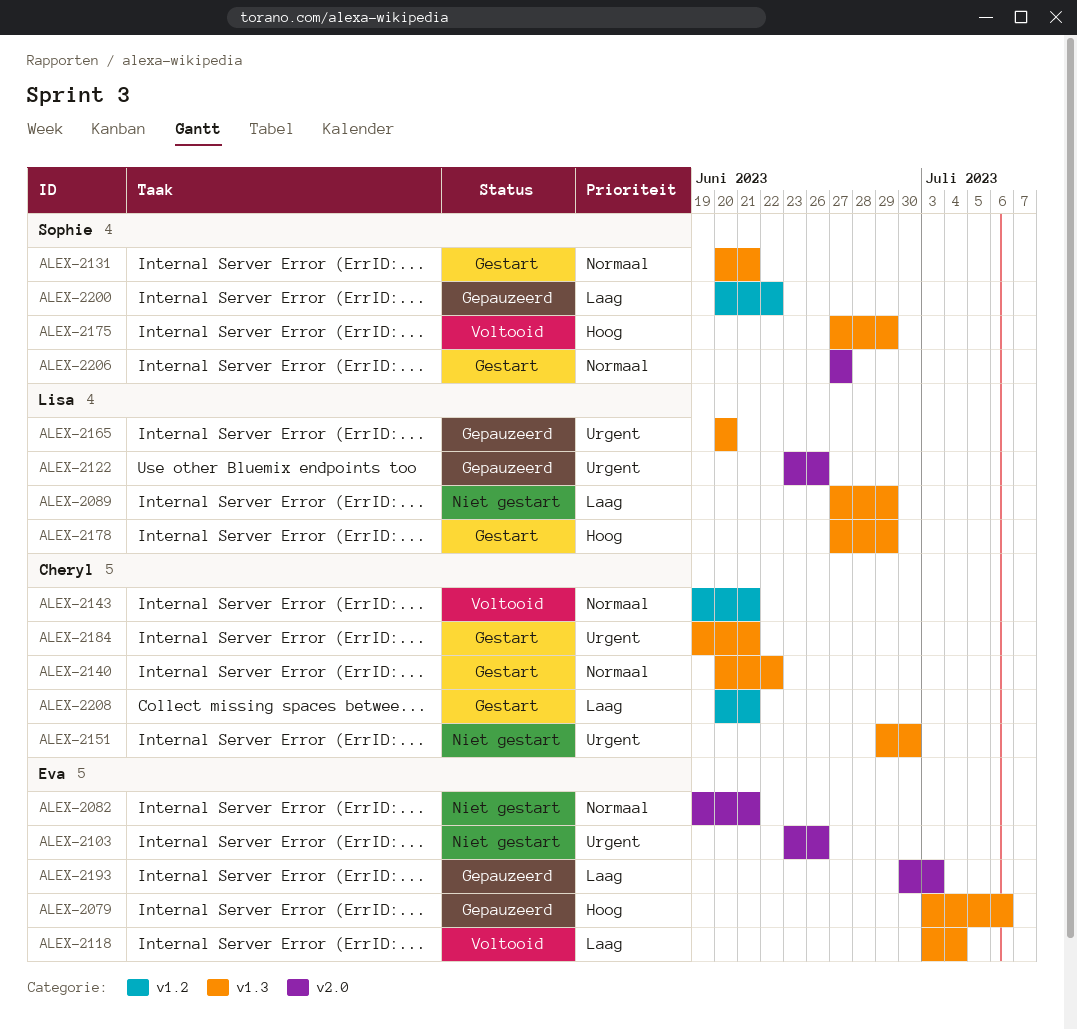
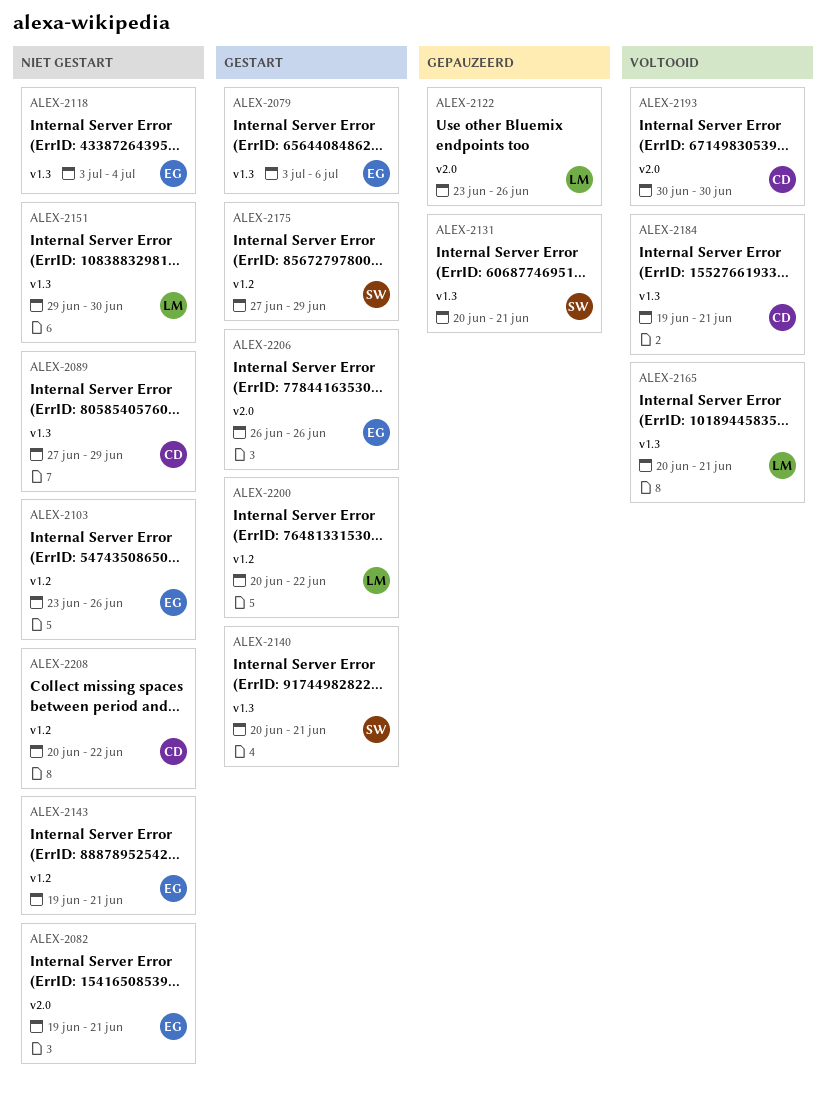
ALEX-2079, status: Gepauzeerd -> Gestart
ALEX-2089, owner: Lisa -> Cheryl
ALEX-2103, label: v2.0 -> v1.2
ALEX-2118, status: Voltooid -> Niet gestart
ALEX-2131, status: Gestart -> Gepauzeerd
ALEX-2140, owner: Cheryl -> Sophie
ALEX-2140, due: Jun 22 -> Jun 21
ALEX-2143, status: Voltooid -> Niet gestart
ALEX-2143, owner: Cheryl -> Eva
ALEX-2151, owner: Cheryl -> Lisa
ALEX-2165, status: Gepauzeerd -> Voltooid
ALEX-2165, due: Jun 20 -> Jun 21
ALEX-2175, status: Voltooid -> Gestart
ALEX-2175, label: v1.3 -> v1.2
ALEX-2178: present -> none
ALEX-2184, status: Gestart -> Voltooid
ALEX-2193, status: Gepauzeerd -> Voltooid
ALEX-2193, owner: Eva -> Cheryl
ALEX-2193, due: Jul 3 -> Jun 30
ALEX-2200, status: Gepauzeerd -> Gestart
ALEX-2200, owner: Sophie -> Lisa
ALEX-2206, owner: Sophie -> Eva
ALEX-2206, start: Jun 27 -> Jun 26
ALEX-2206, due: Jun 27 -> Jun 26
ALEX-2208, status: Gestart -> Niet gestart
ALEX-2208, due: Jun 21 -> Jun 22

